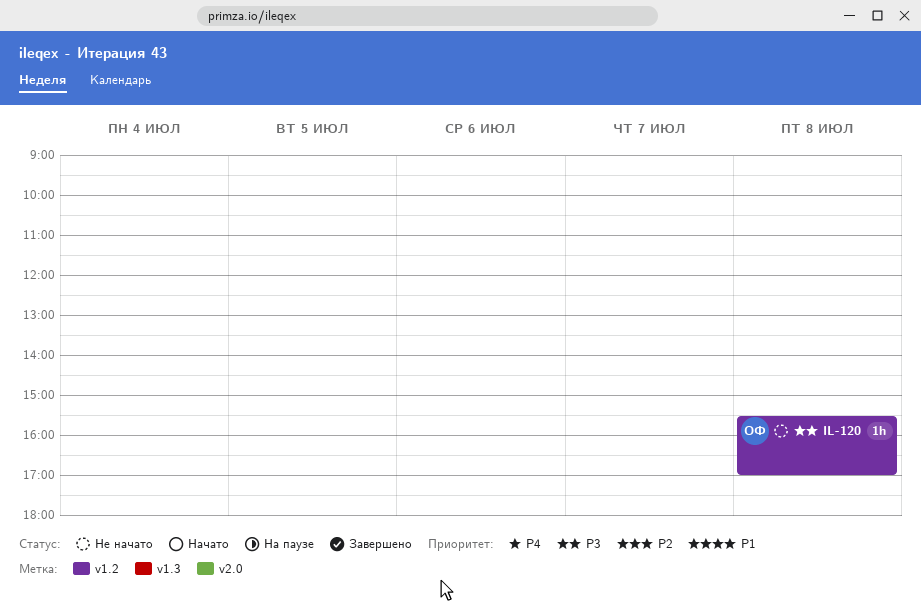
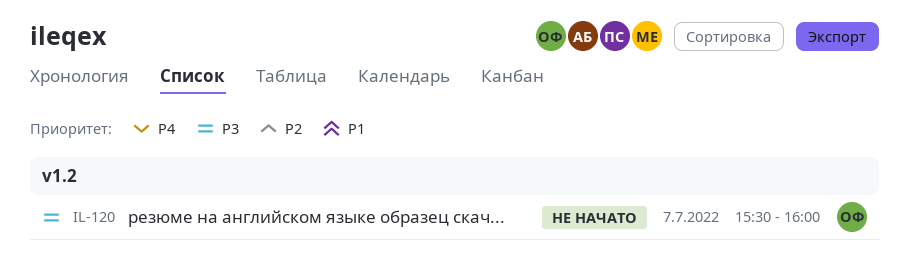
IL-120, day: Jul 8 -> Jul 7
IL-120, ends: 17:00 -> 16:00

